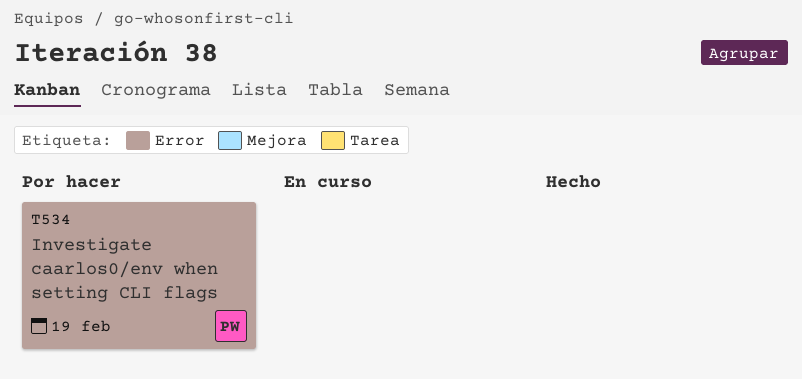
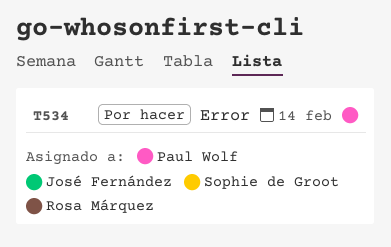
T534, due: Feb 19 -> Feb 14

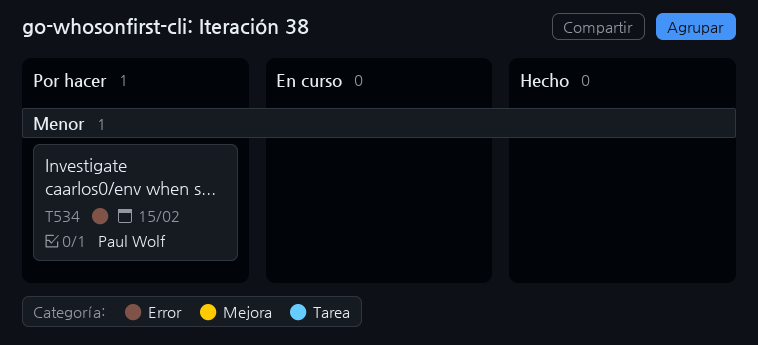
T534, due: Feb 14 -> Feb 15

